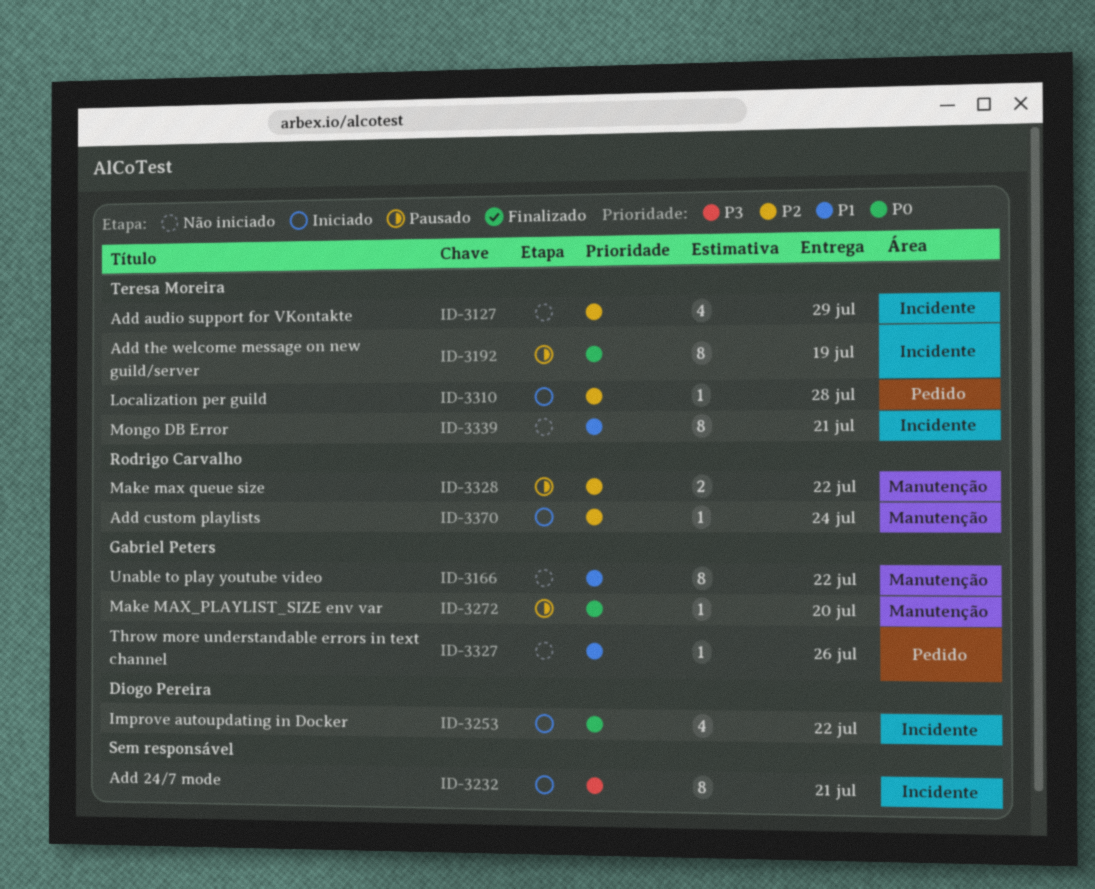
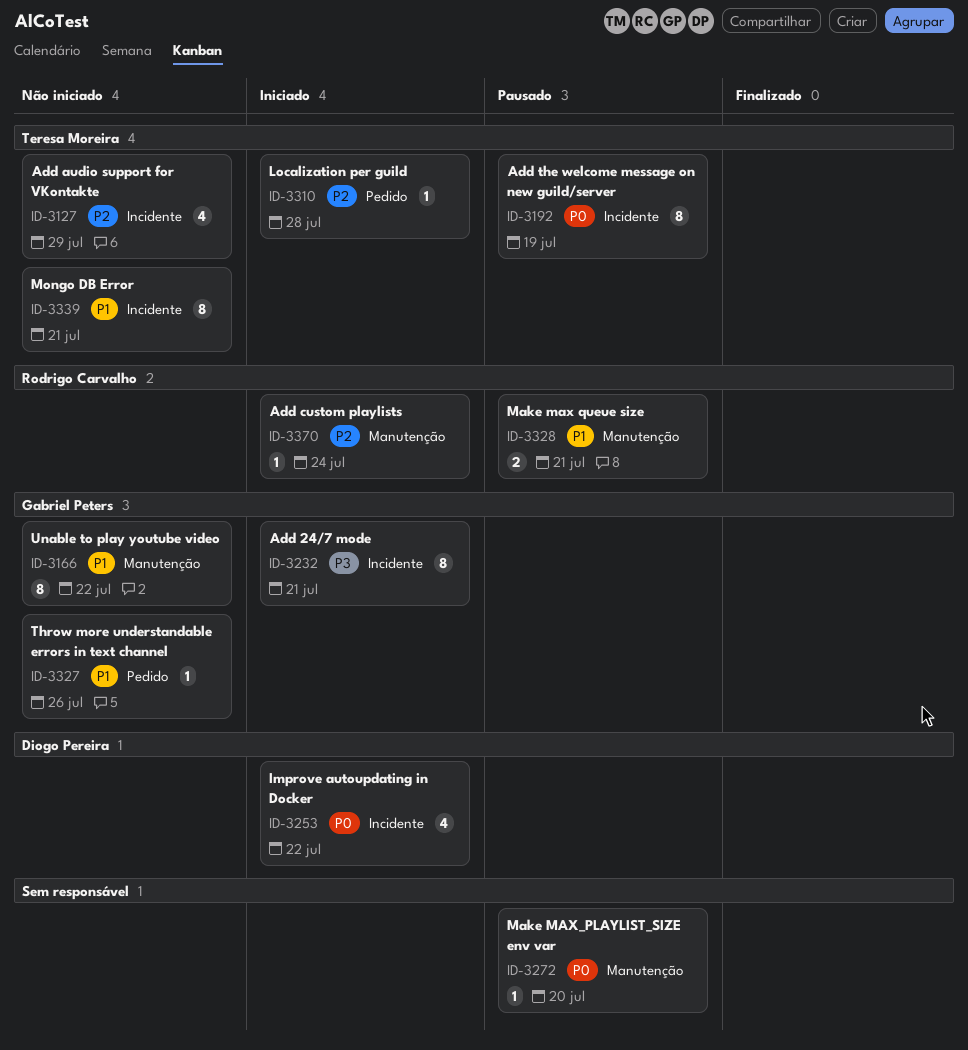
ID-3232, owner: none -> Gabriel Peters
ID-3272, owner: Gabriel Peters -> none
ID-3328, priority: P2 -> P1
ID-3328, due: Jul 22 -> Jul 21

